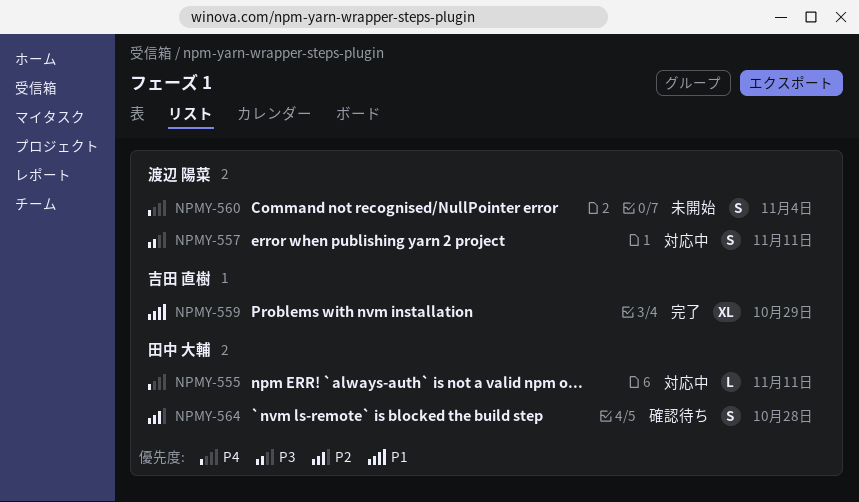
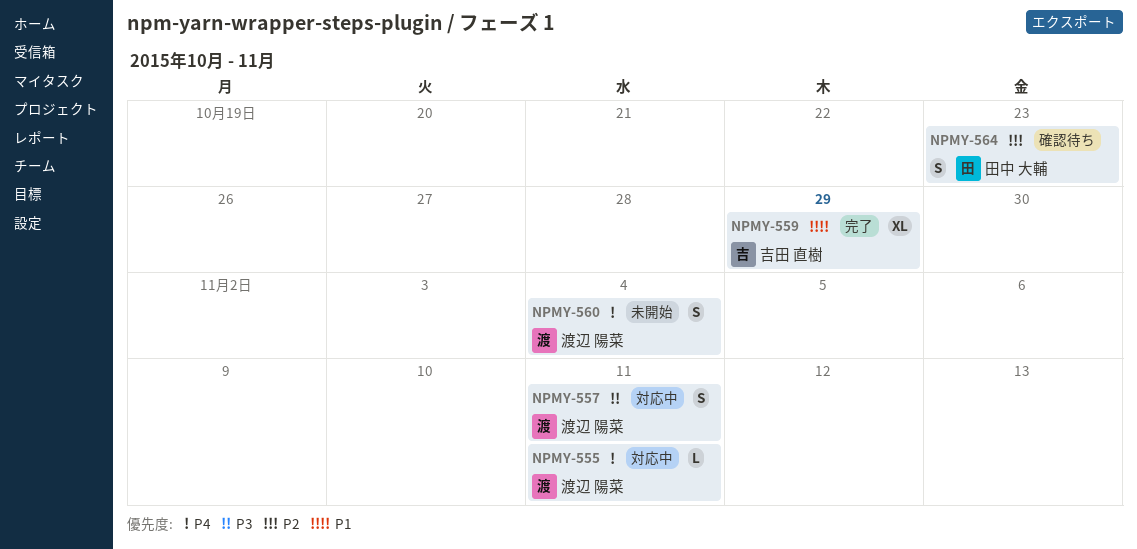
NPMY-555, owner: 田中 大輔 -> 渡辺 陽菜
NPMY-564, due: Oct 28 -> Oct 23

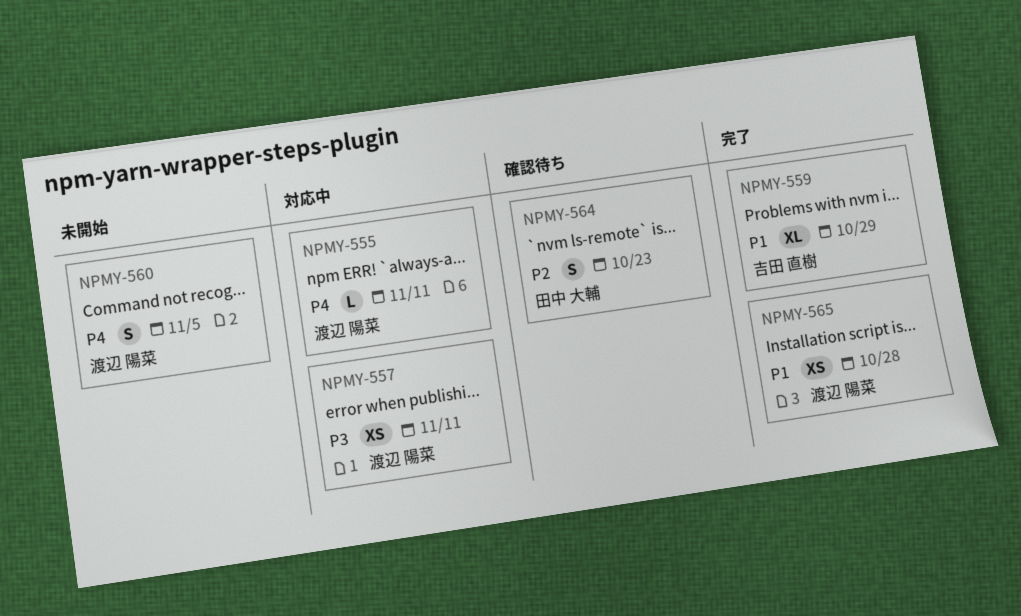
NPMY-557, estimate: S -> XS
NPMY-560, due: Nov 4 -> Nov 5
NPMY-565: none -> present

